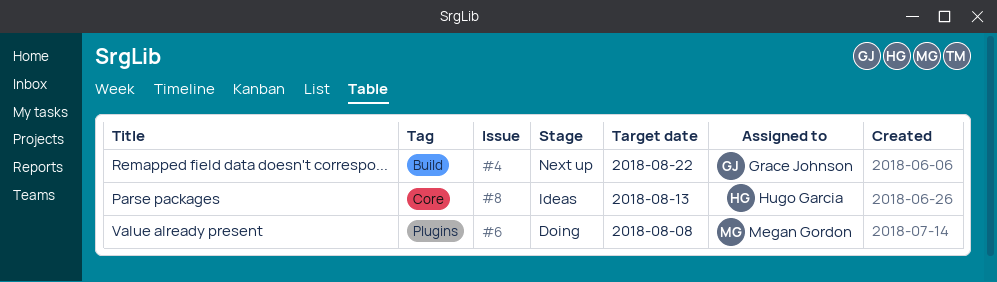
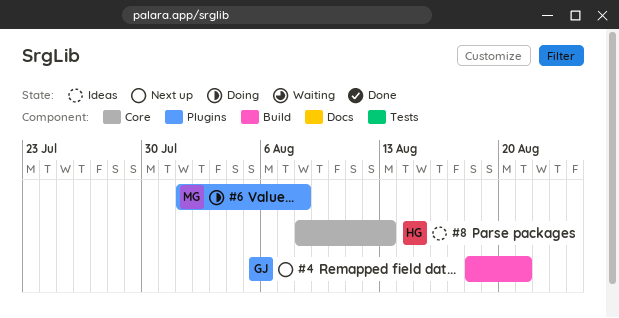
#4, due: Aug 22 -> Aug 21

